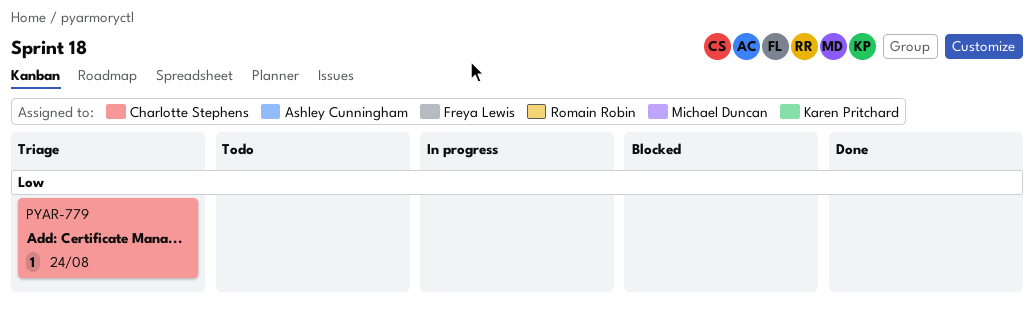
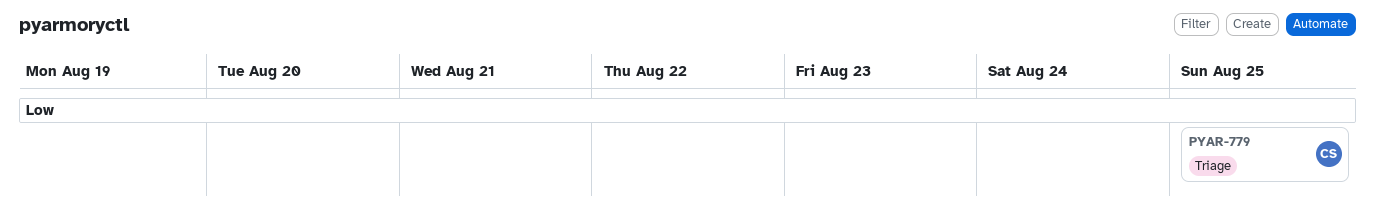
PYAR-779, due: Aug 24 -> Aug 25

